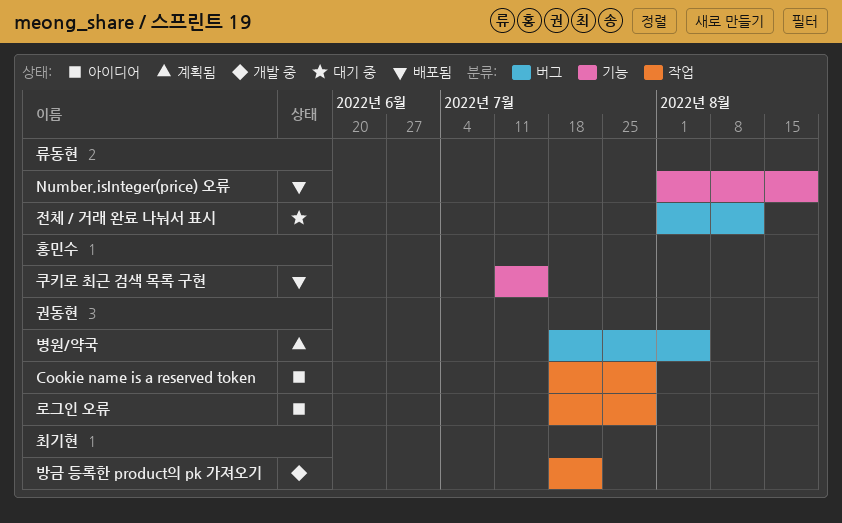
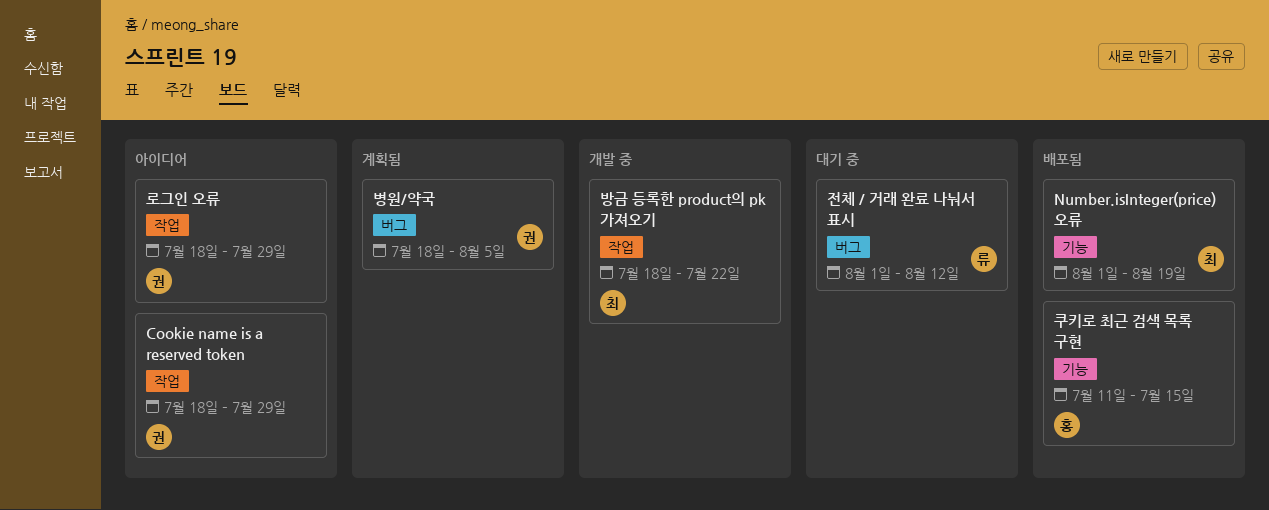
Number.isInteger(price) 오류, owner: 류동현 -> 최기현

